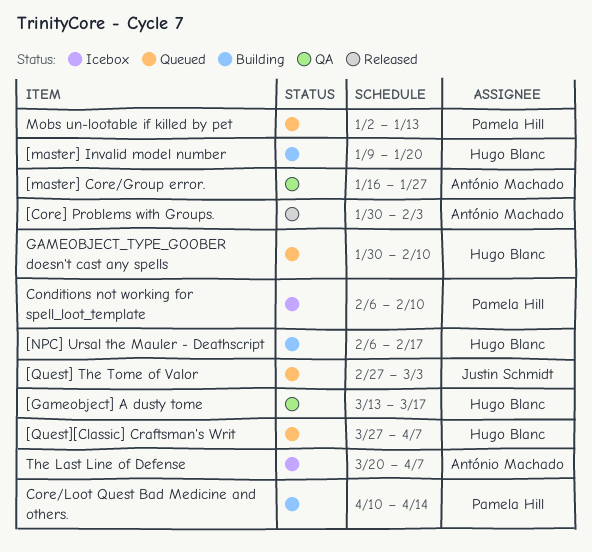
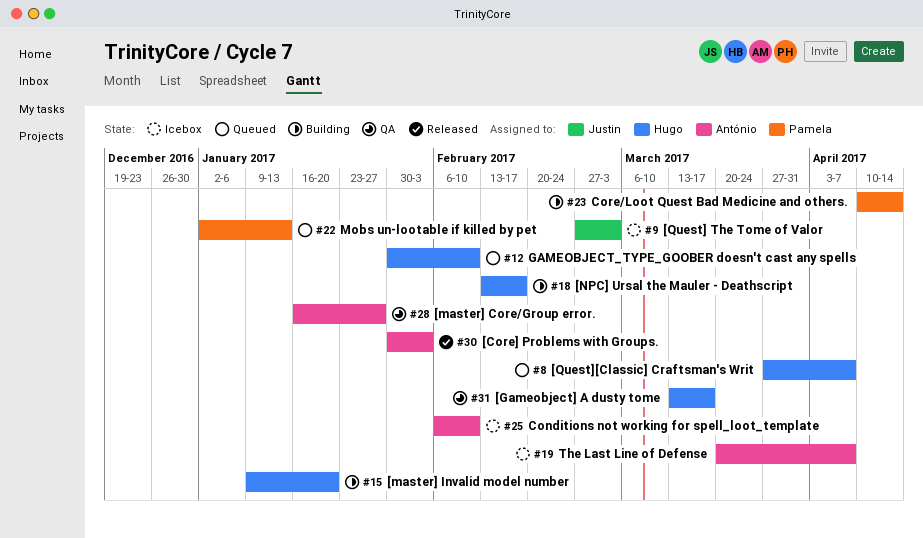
[NPC] Ursal the Mauler - Deathscript, start: Feb 6 -> Feb 13
[Quest] The Tome of Valor, status: Queued -> Icebox
Conditions not working for spell_loot_template, owner: Pamela Hill -> António Machado

